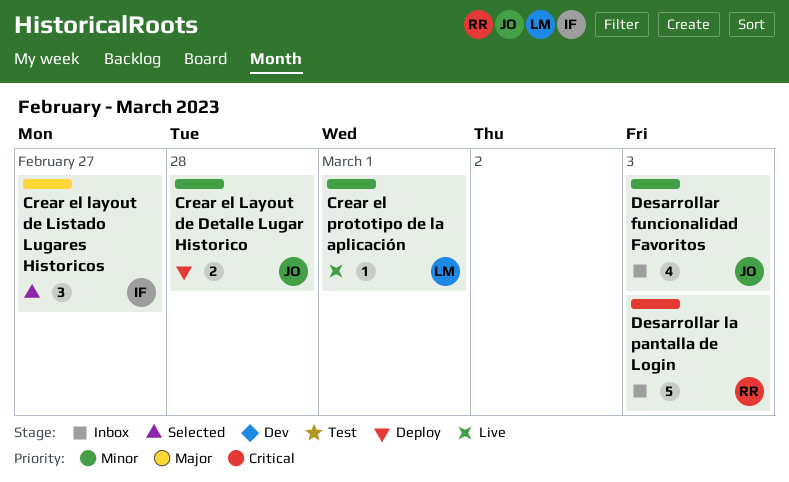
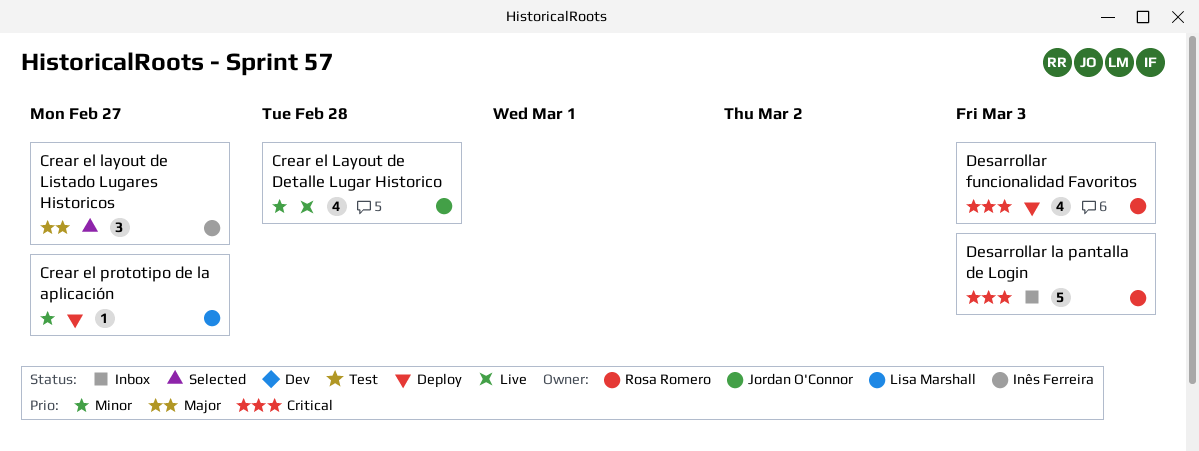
Crear el Layout de Detalle Lugar Historico, status: Deploy -> Live
Crear el Layout de Detalle Lugar Historico, estimate: 2 -> 4
Crear el prototipo de la aplicación, status: Live -> Deploy
Crear el prototipo de la aplicación, due: Mar 1 -> Feb 27
Desarrollar funcionalidad Favoritos, status: Inbox -> Deploy
Desarrollar funcionalidad Favoritos, owner: Jordan O'Connor -> Rosa Romero
Desarrollar funcionalidad Favoritos, priority: Minor -> Critical

